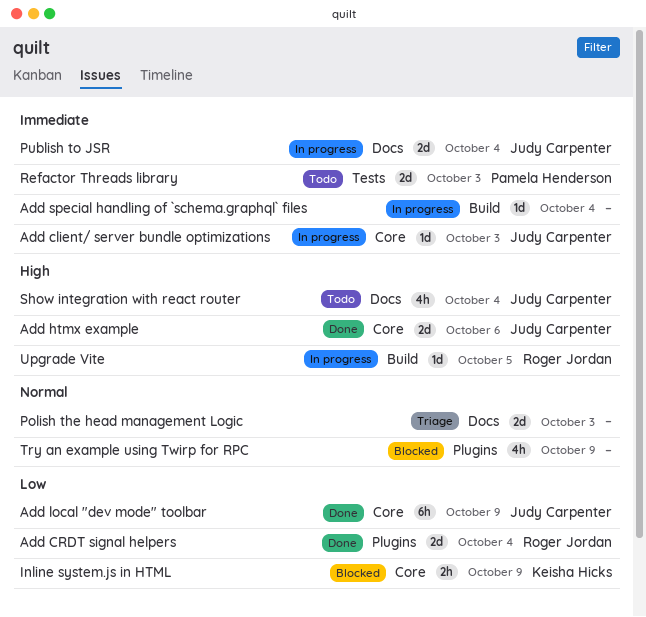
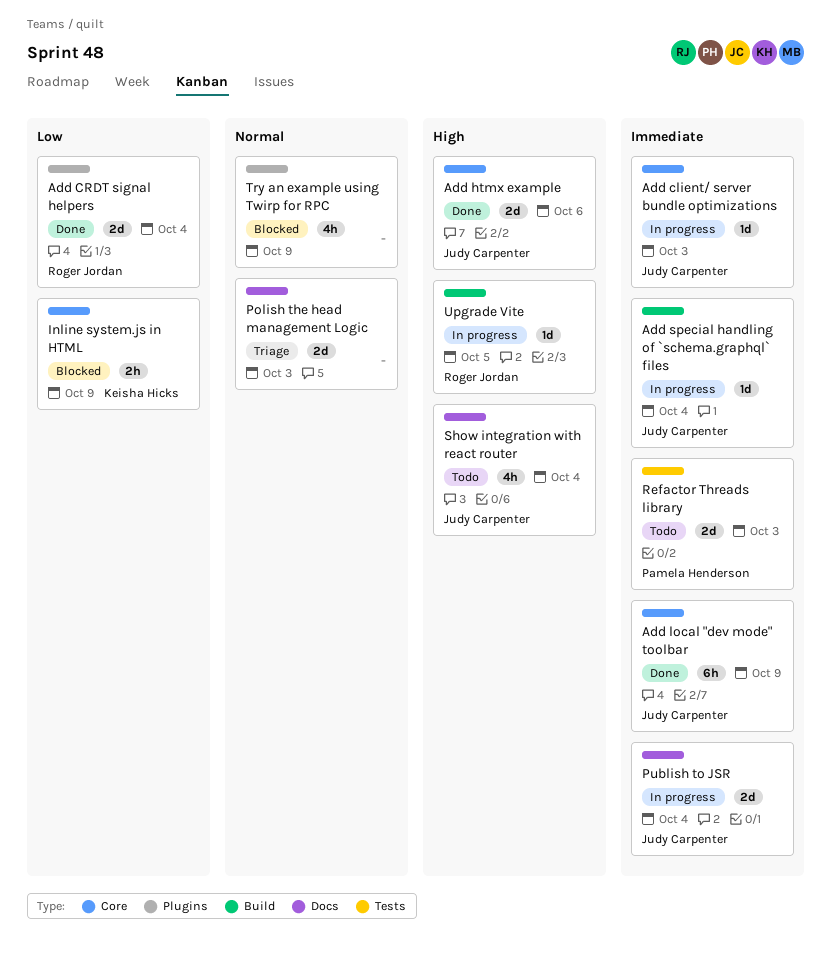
Add local "dev mode" toolbar, priority: Low -> Immediate
Add special handling of `schema.graphql` files, owner: none -> Judy Carpenter

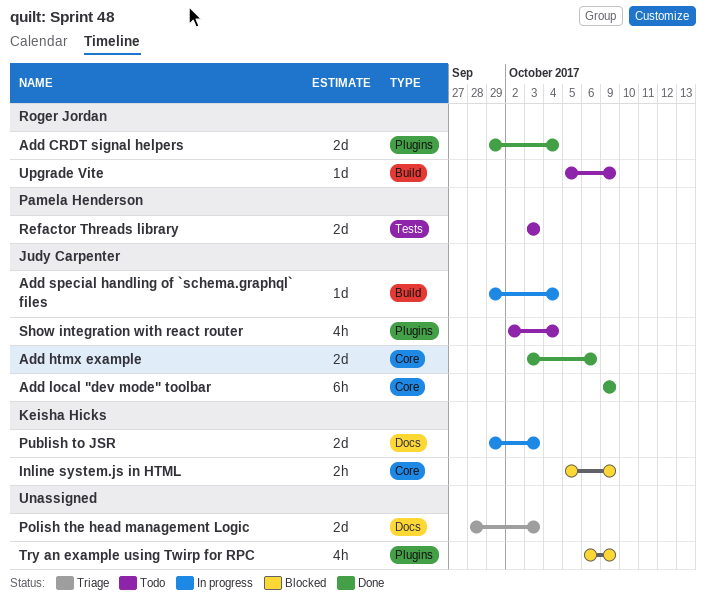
Add client/ server bundle optimizations: present -> none
Publish to JSR, owner: Judy Carpenter -> Keisha Hicks
Publish to JSR, due: Oct 4 -> Oct 3
Show integration with react router, label: Docs -> Plugins
Upgrade Vite, status: In progress -> Todo
Upgrade Vite, due: Oct 5 -> Oct 9

